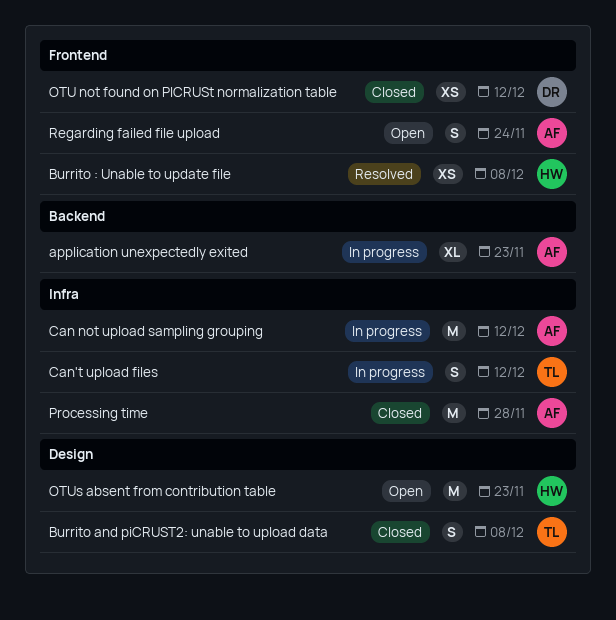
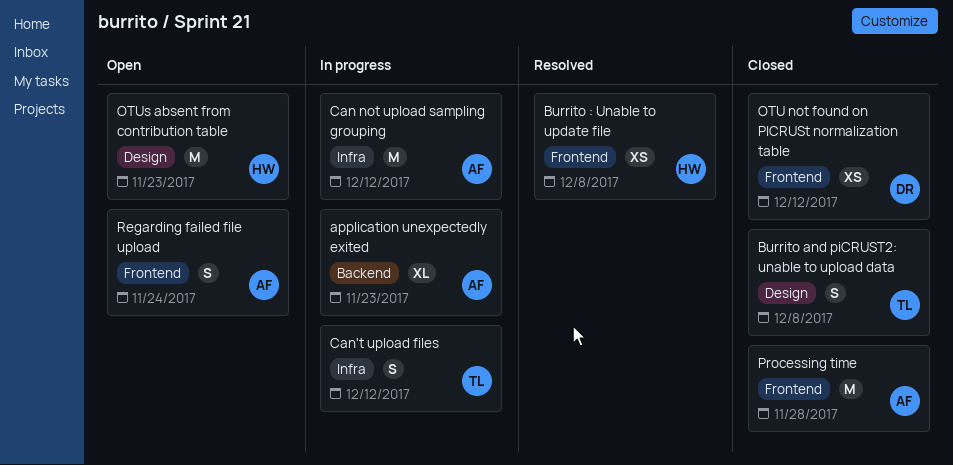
Processing time, label: Infra -> Frontend

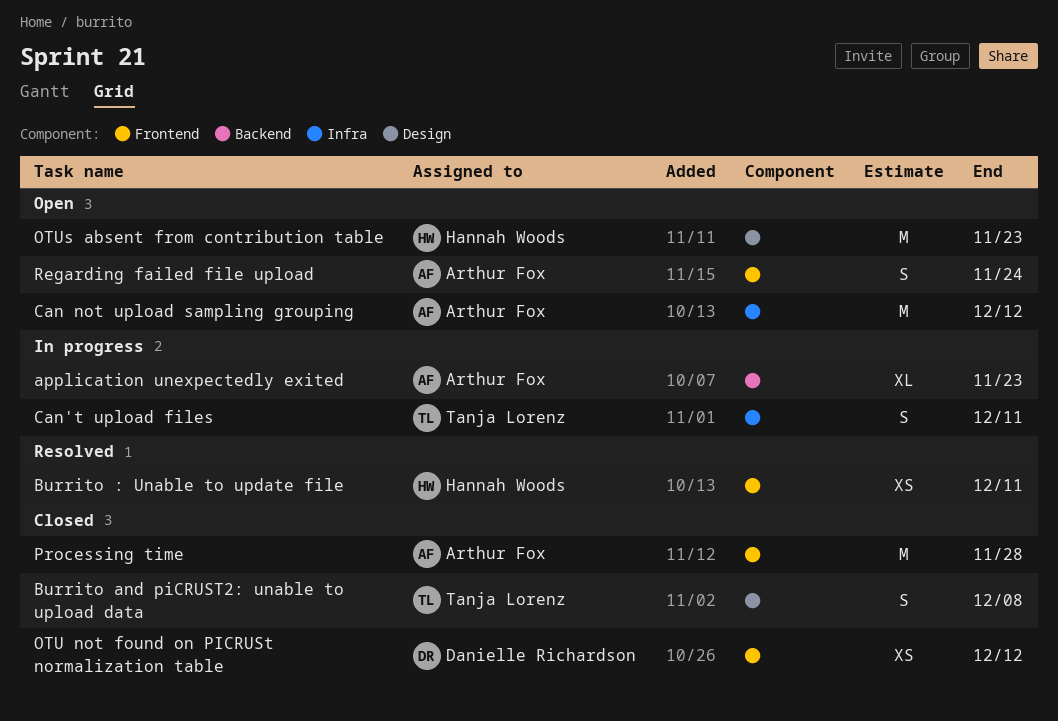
Burrito : Unable to update file, due: Dec 8 -> Dec 11
Can not upload sampling grouping, status: In progress -> Open
Can't upload files, due: Dec 12 -> Dec 11

